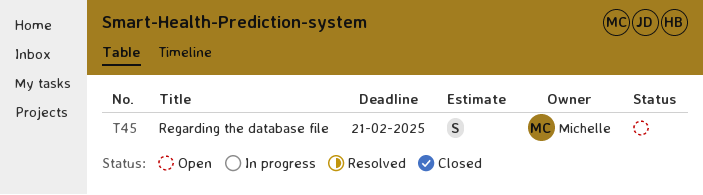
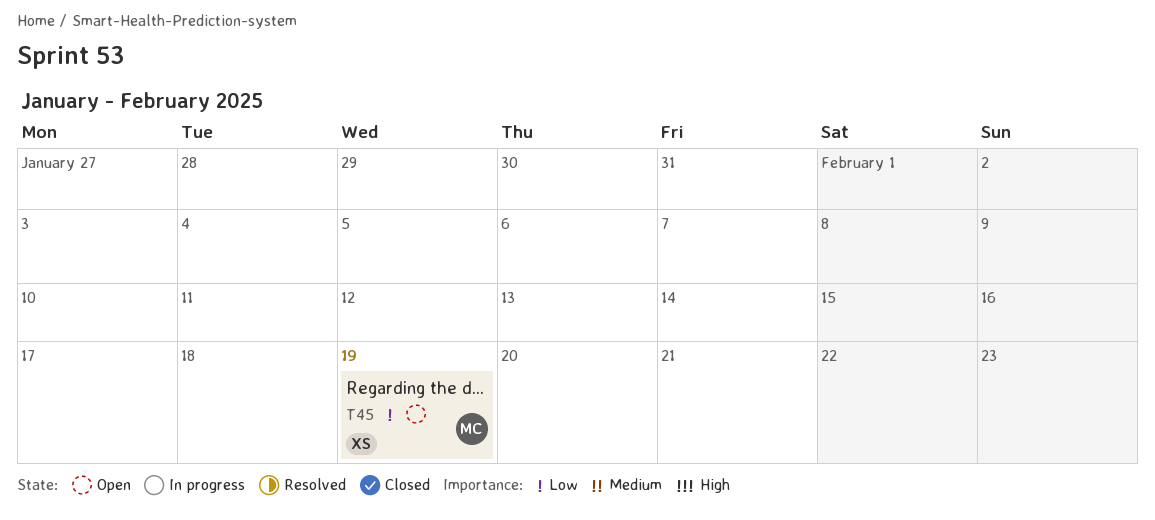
T45, estimate: S -> XS
T45, due: Feb 21 -> Feb 19

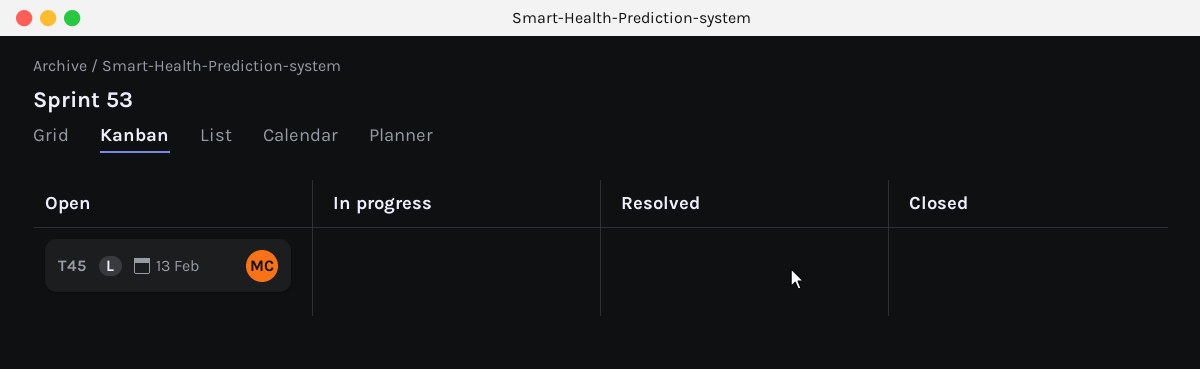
T45, estimate: XS -> L
T45, due: Feb 19 -> Feb 13

